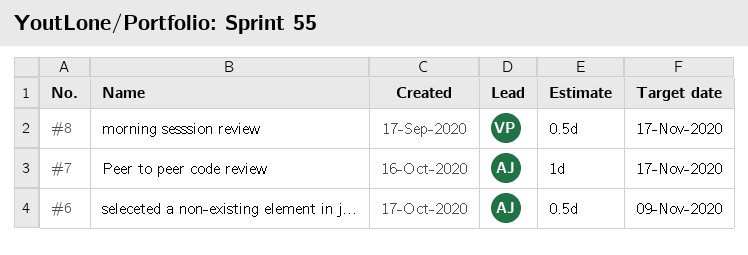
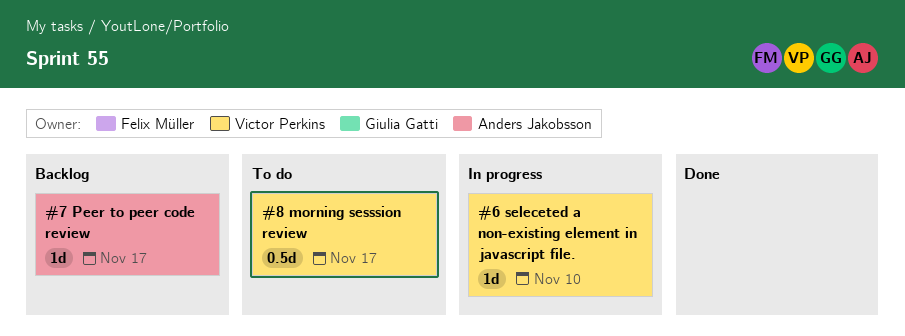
#6, owner: Anders Jakobsson -> Victor Perkins
#6, estimate: 0.5d -> 1d
#6, due: Nov 9 -> Nov 10

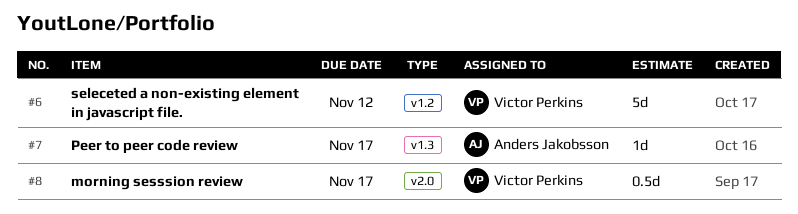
#6, estimate: 1d -> 5d
#6, due: Nov 10 -> Nov 12

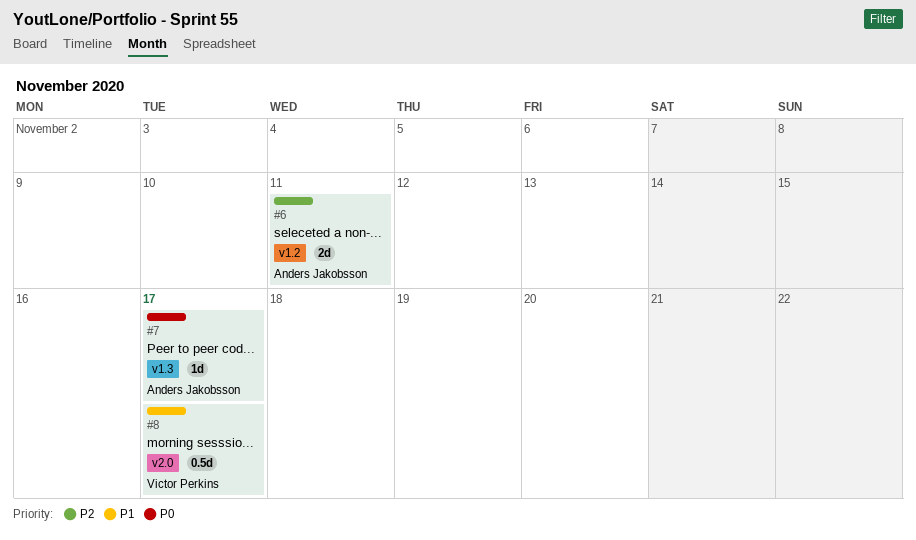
#6, owner: Victor Perkins -> Anders Jakobsson
#6, estimate: 5d -> 2d
#6, due: Nov 12 -> Nov 11

